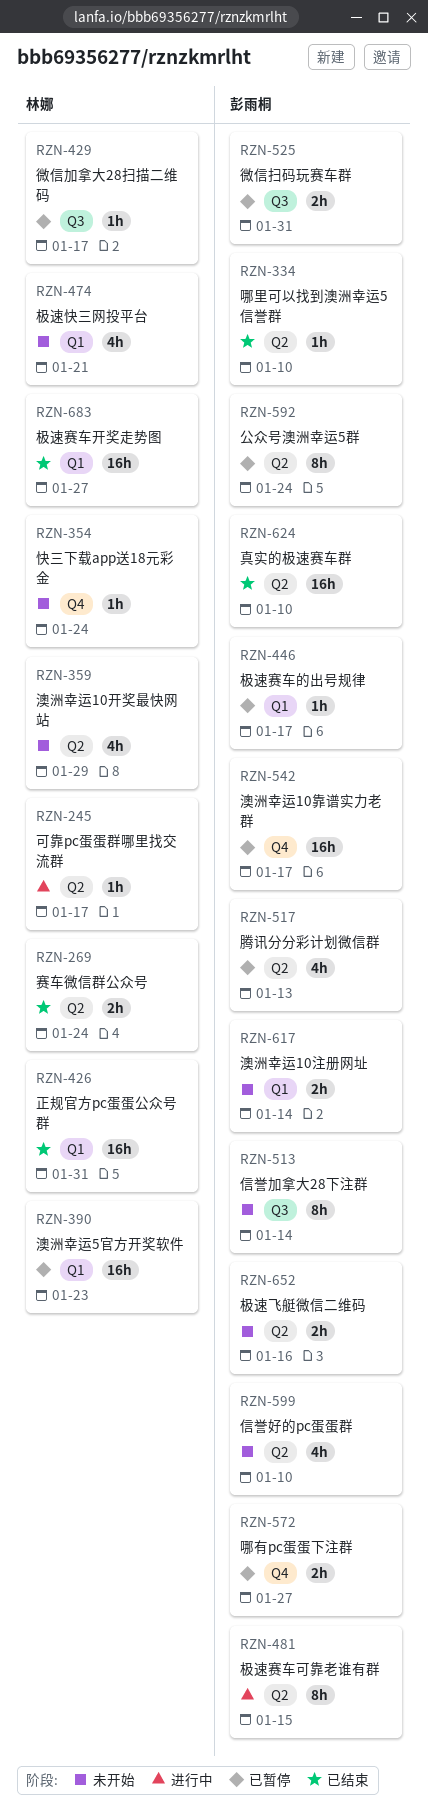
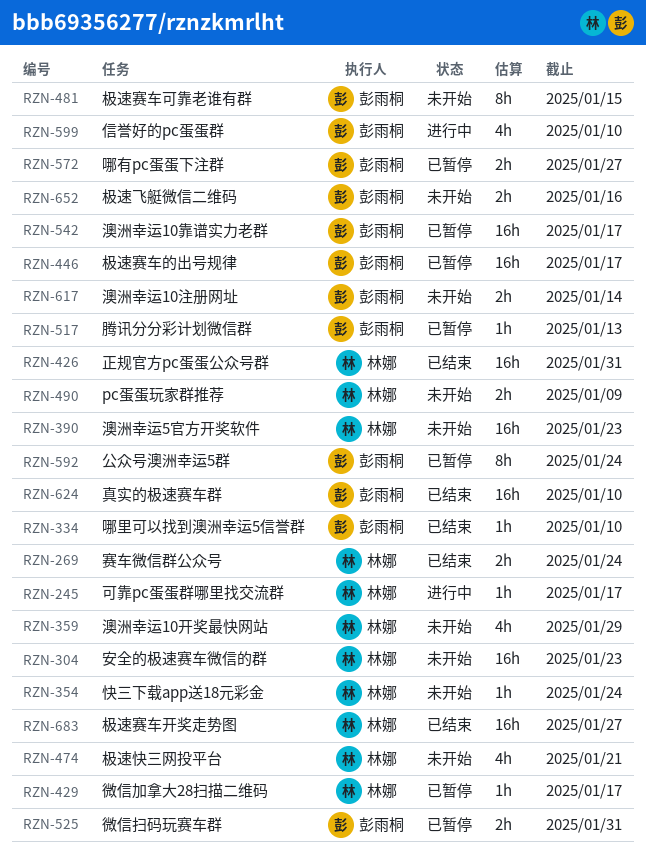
RZN-304: none -> present
RZN-390, status: 已暂停 -> 未开始
RZN-446, estimate: 1h -> 16h
RZN-481, status: 进行中 -> 未开始
RZN-490: none -> present
RZN-513: present -> none
RZN-517, estimate: 4h -> 1h
RZN-599, status: 未开始 -> 进行中

